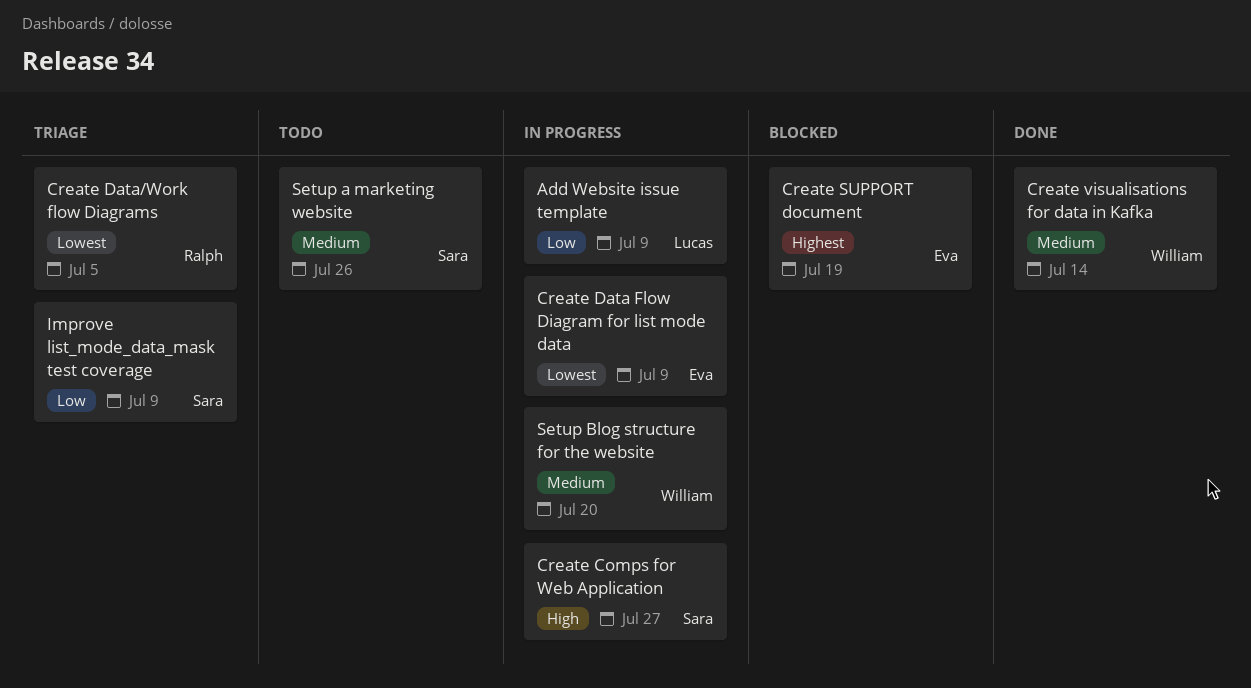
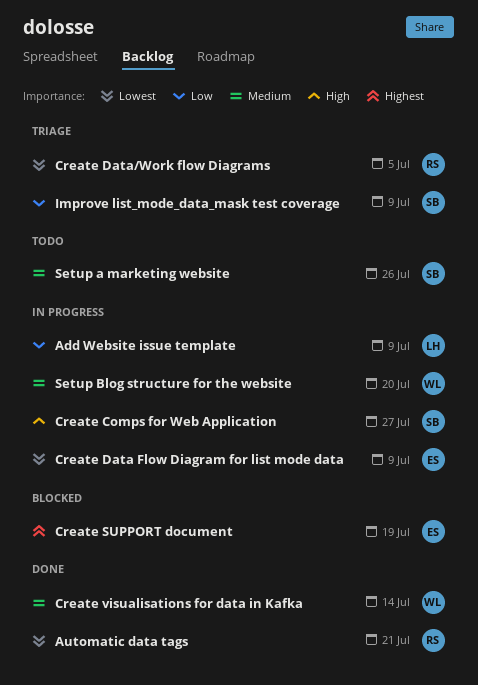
Automatic data tags: none -> present

